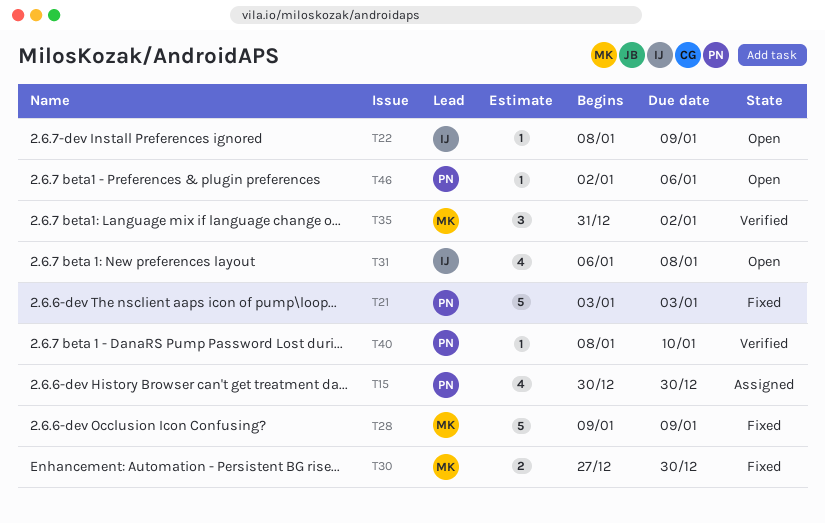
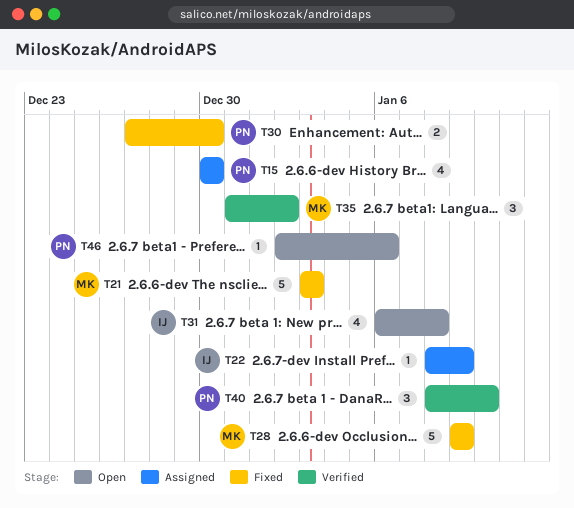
T21, owner: PN -> MK
T22, status: Open -> Assigned
T30, owner: MK -> PN
T40, estimate: 1 -> 3

